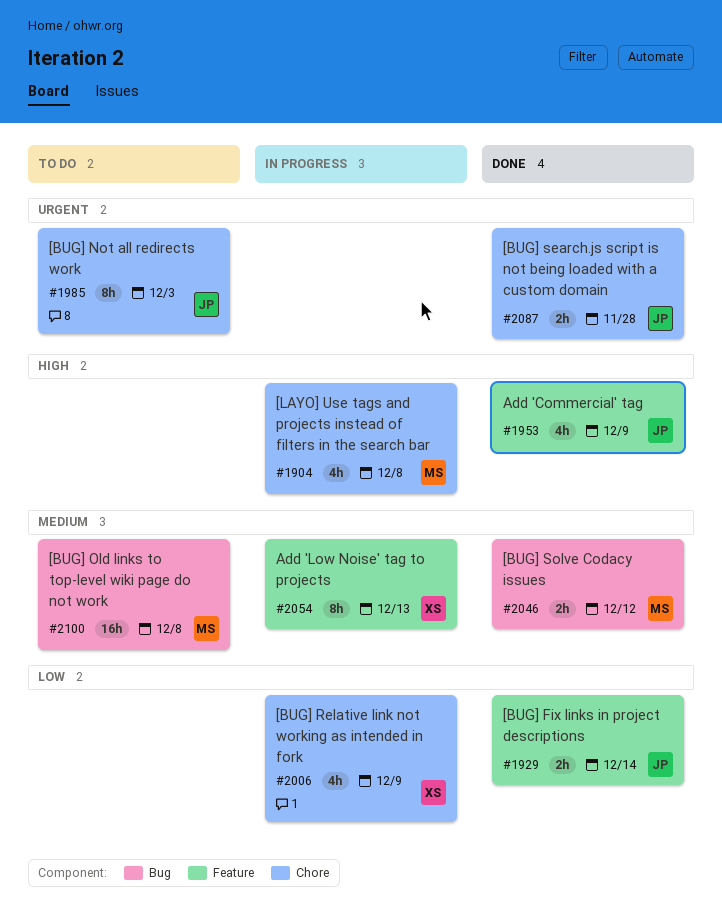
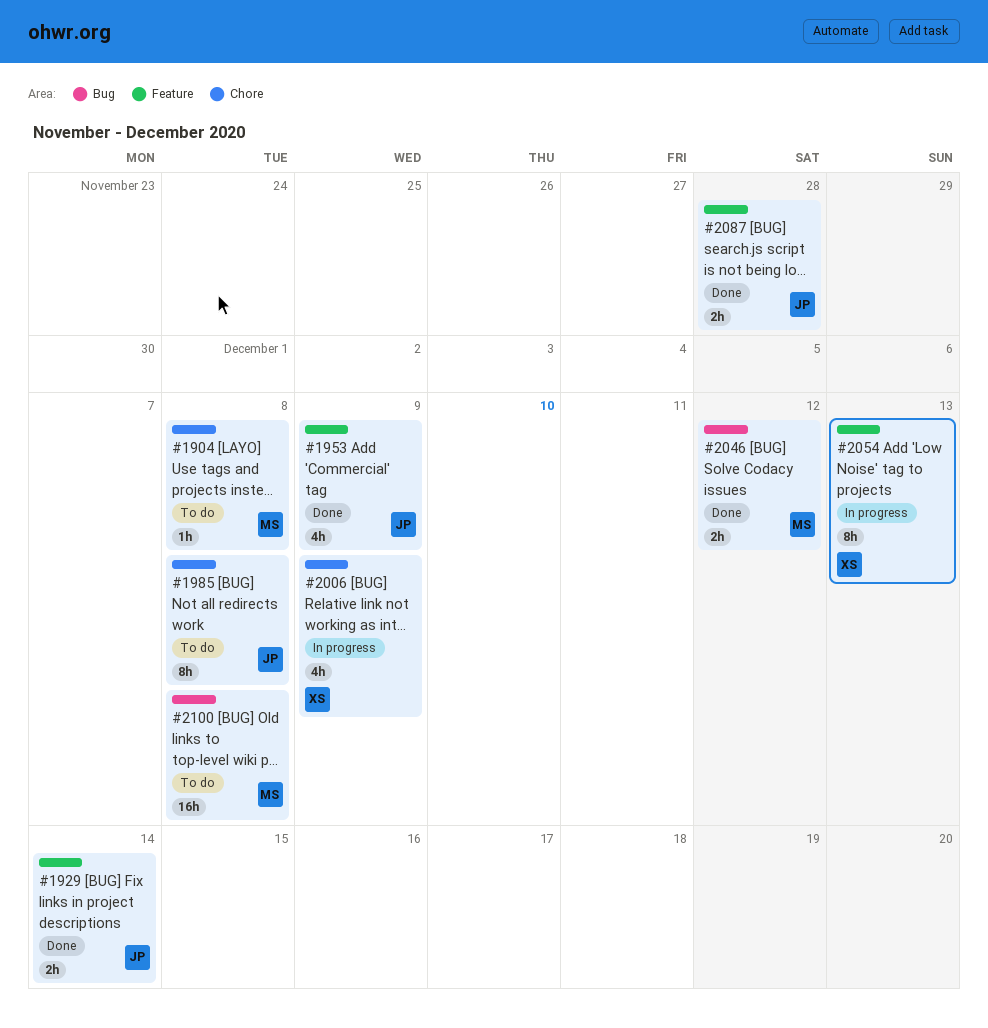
#1904, status: In progress -> To do
#1904, estimate: 4h -> 1h
#1985, due: Dec 3 -> Dec 8
#2087, label: Chore -> Feature

